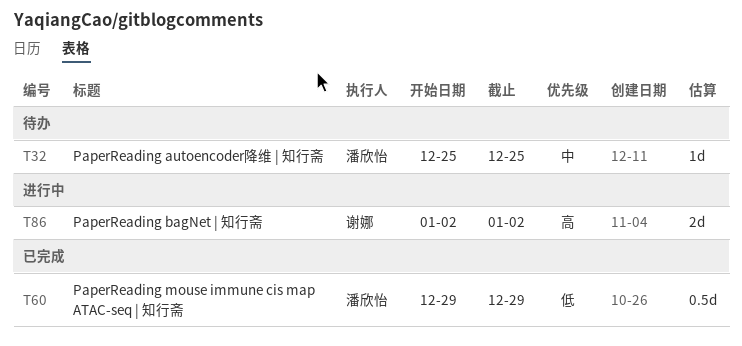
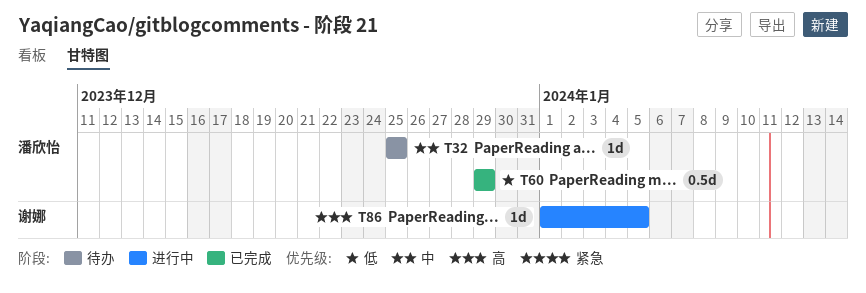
T86, estimate: 2d -> 1d
T86, start: Jan 2 -> Jan 1
T86, due: Jan 2 -> Jan 5

